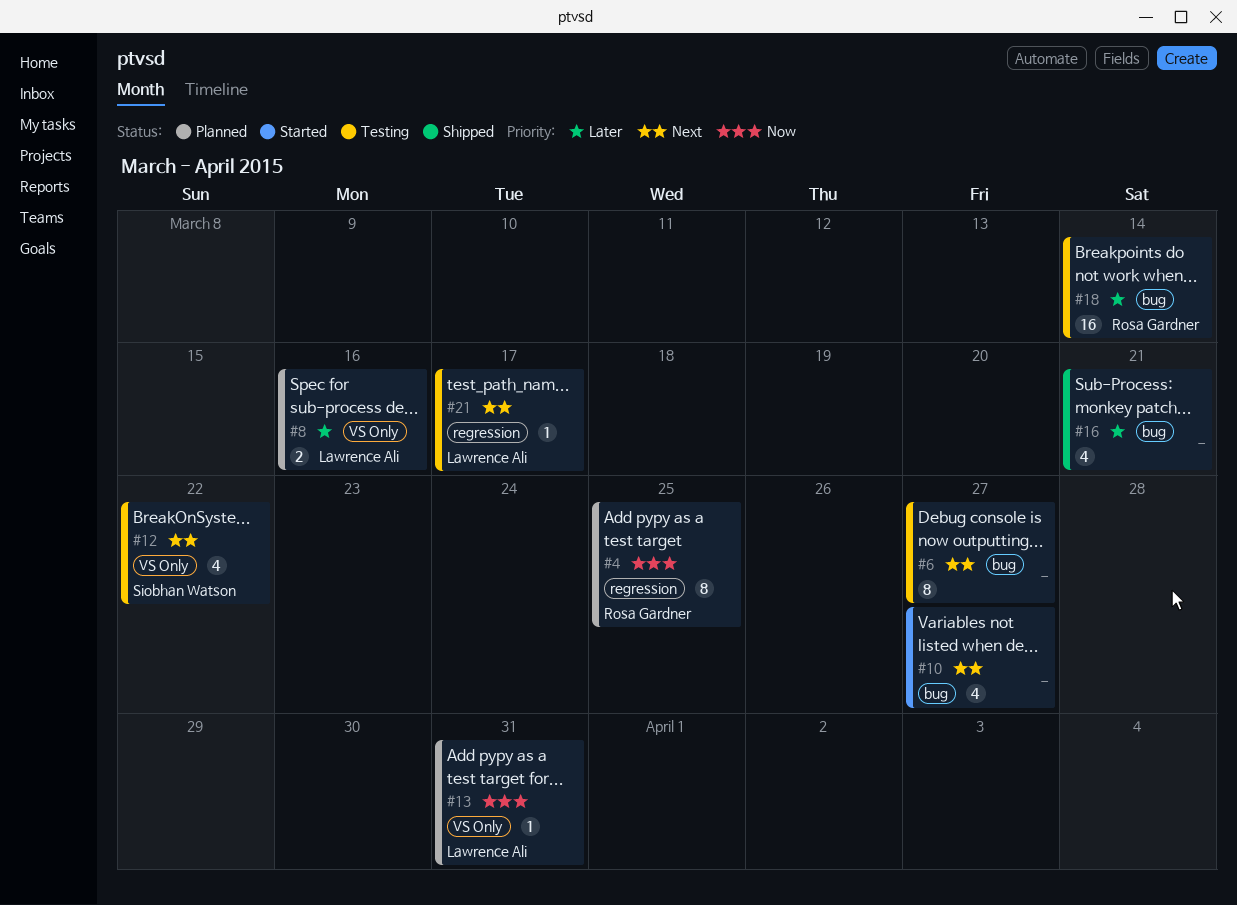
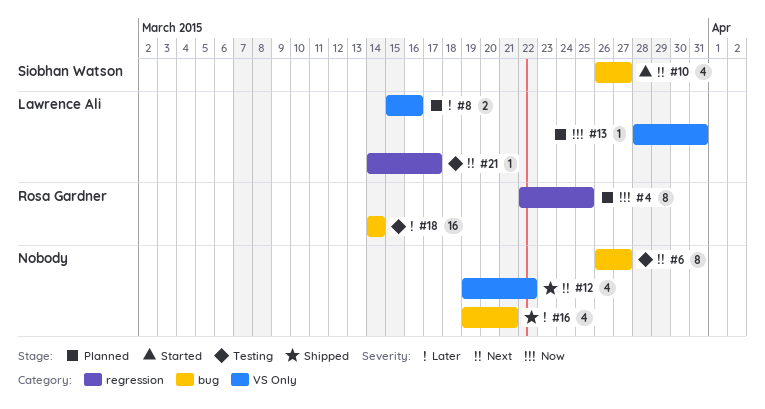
#10, owner: none -> Siobhan Watson
#12, status: Testing -> Shipped
#12, owner: Siobhan Watson -> none

